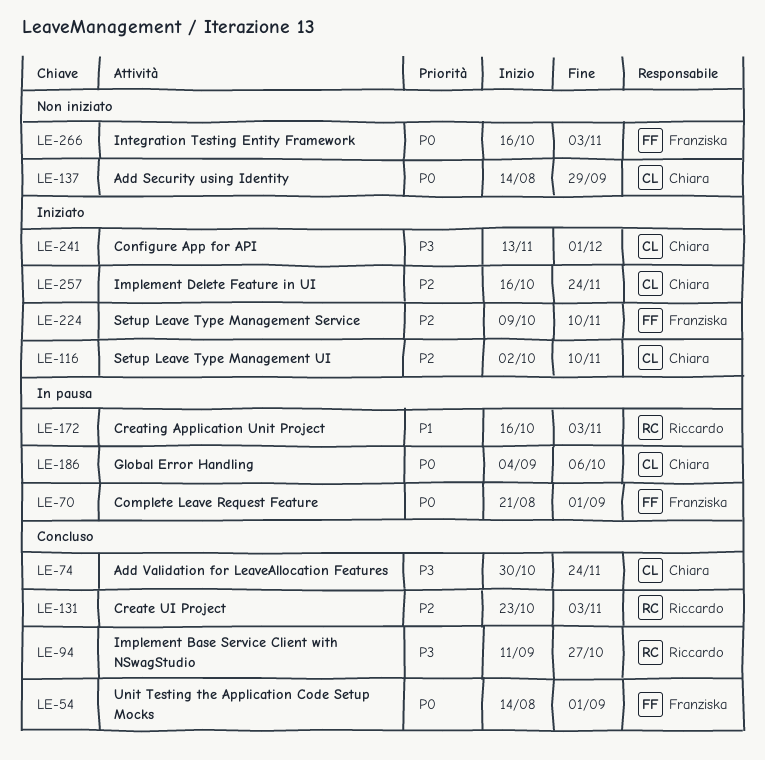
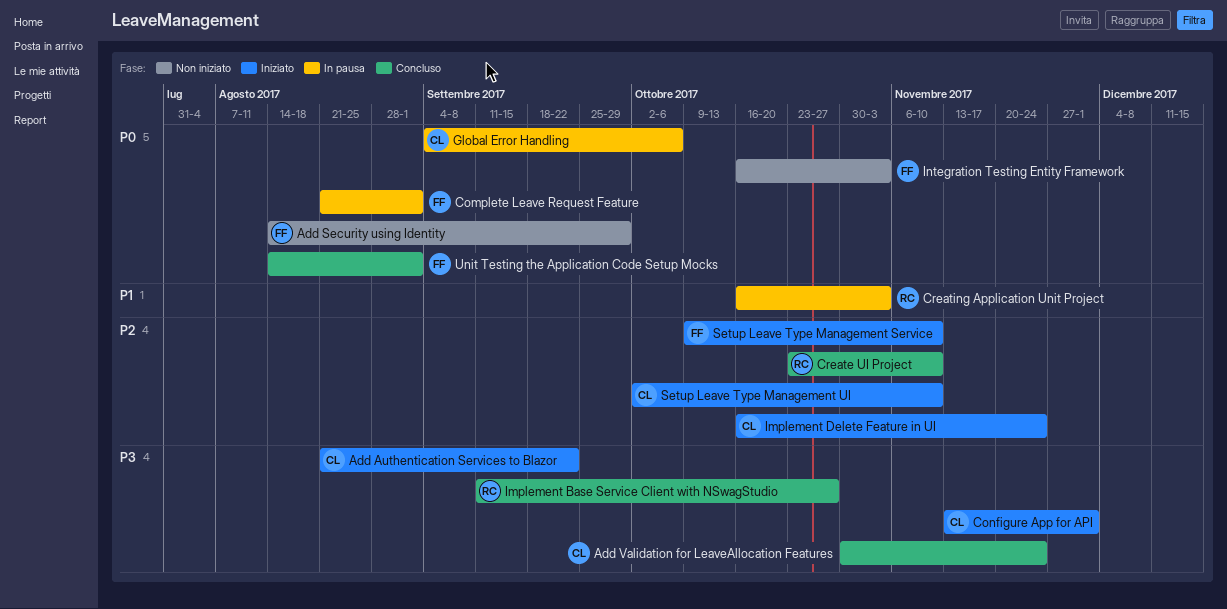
Add Authentication Services to Blazor: none -> present
Add Security using Identity, owner: Chiara -> Franziska
Create UI Project, due: Nov 3 -> Nov 10

